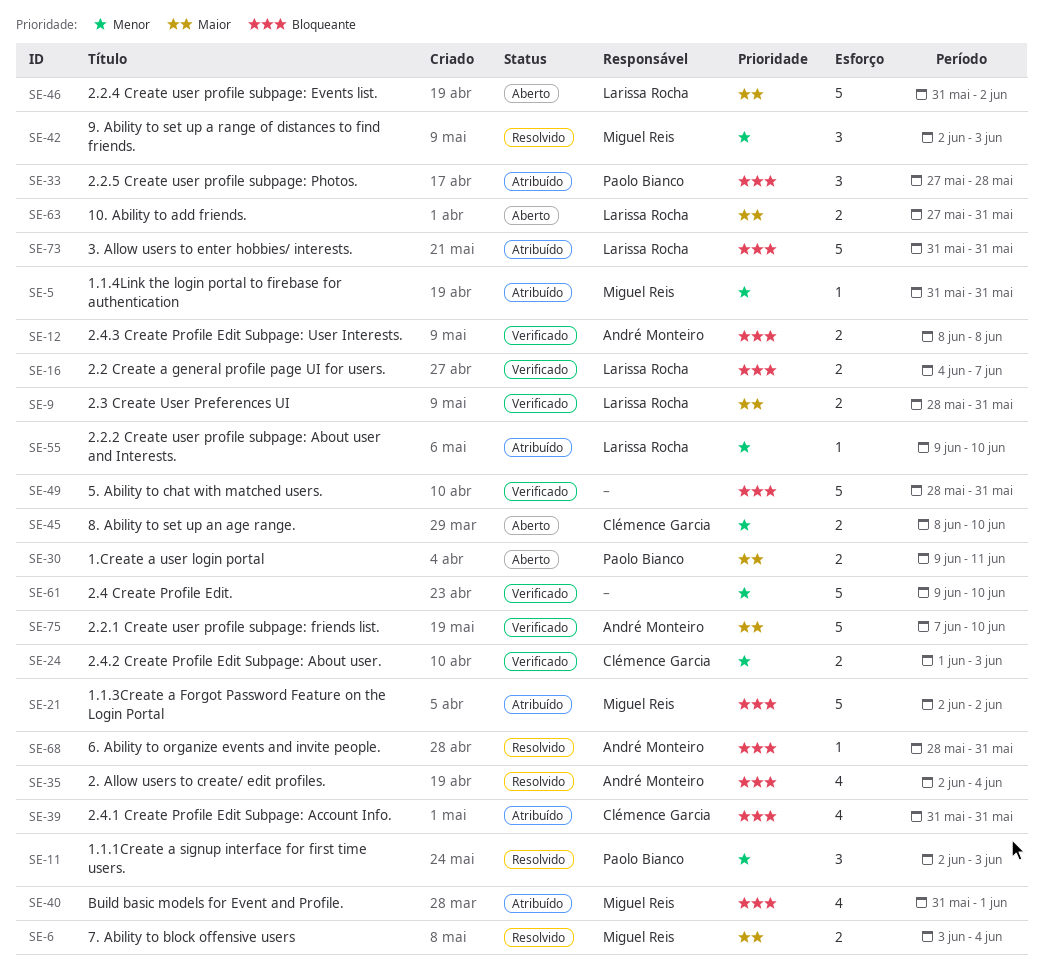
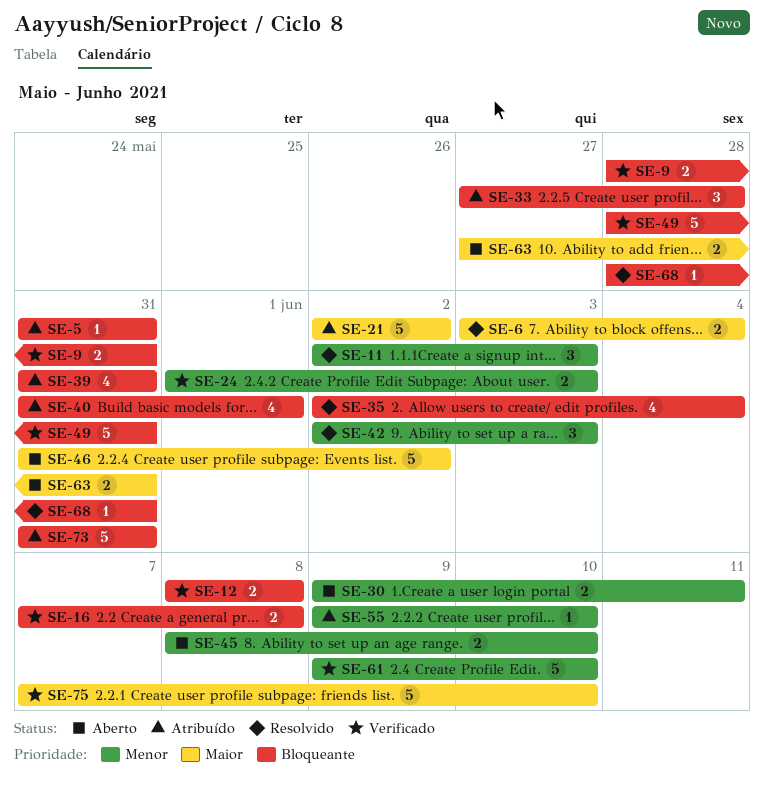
SE-5, priority: Menor -> Bloqueante
SE-9, priority: Maior -> Bloqueante
SE-16, start: Jun 4 -> Jun 7
SE-16, due: Jun 7 -> Jun 8
SE-21, priority: Bloqueante -> Maior
SE-30, priority: Maior -> Menor

